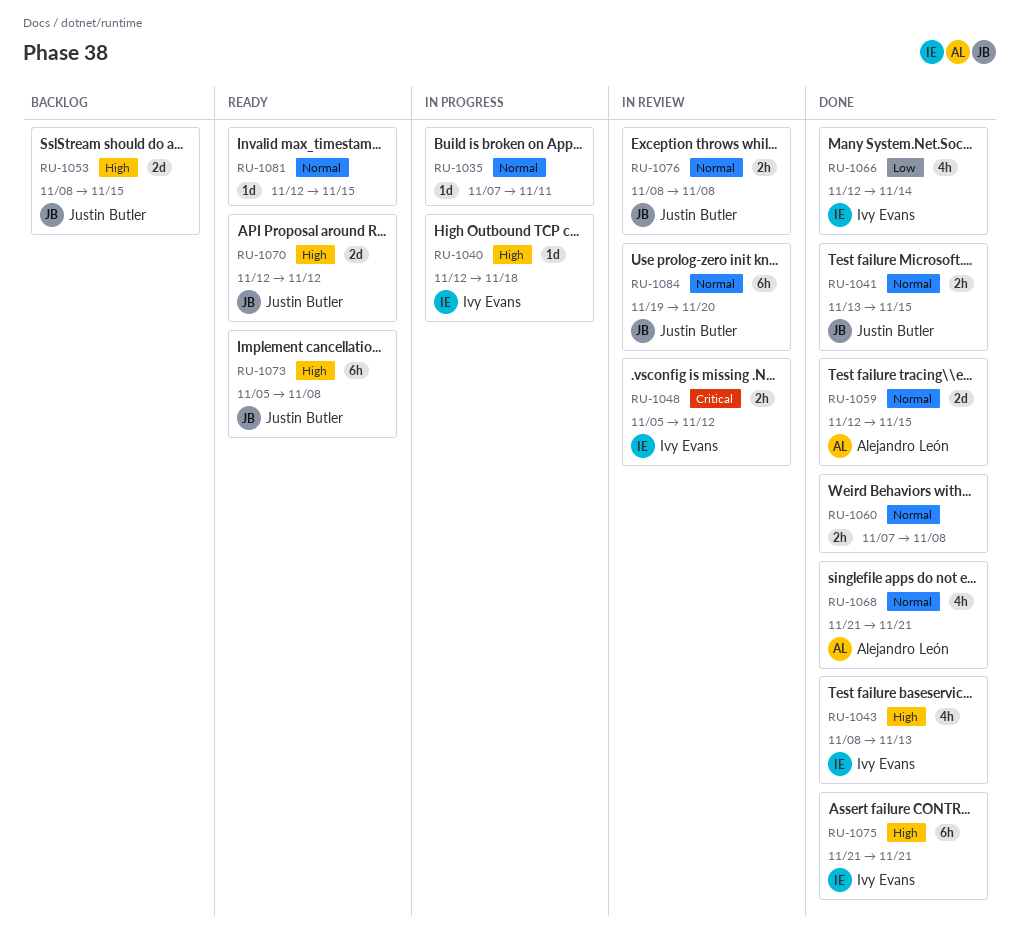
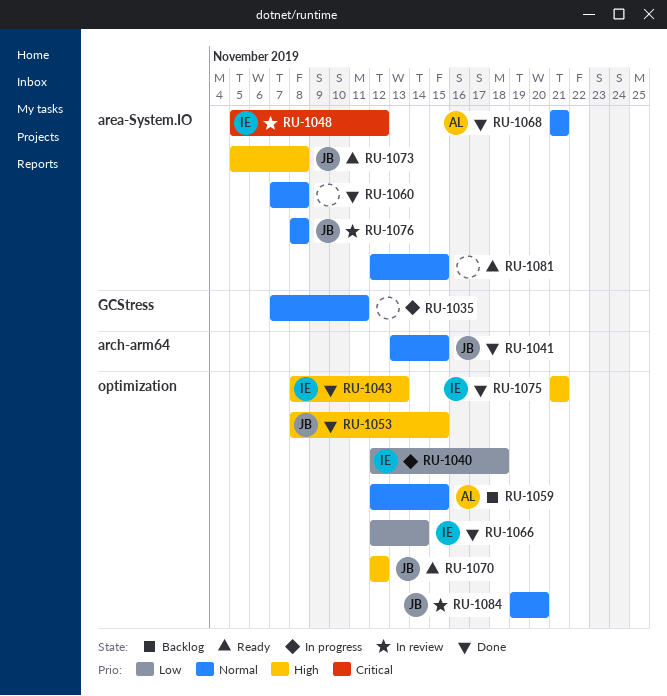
RU-1040, priority: High -> Low
RU-1053, status: Backlog -> Done
RU-1059, status: Done -> Backlog

